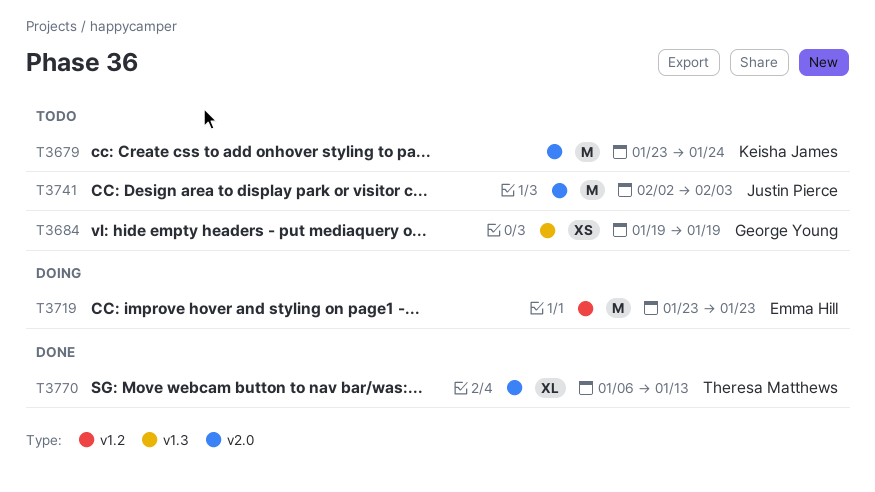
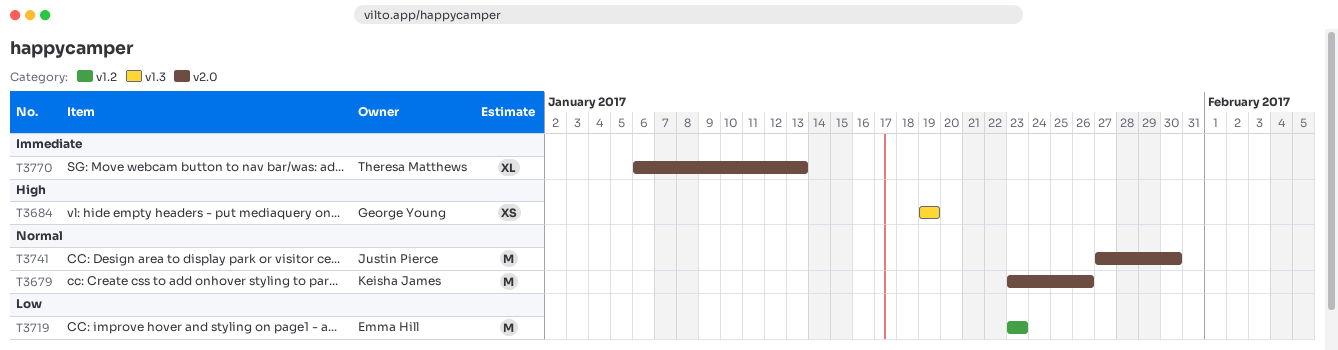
T3679, due: Jan 24 -> Jan 26
T3741, start: Feb 2 -> Jan 27
T3741, due: Feb 3 -> Jan 30

